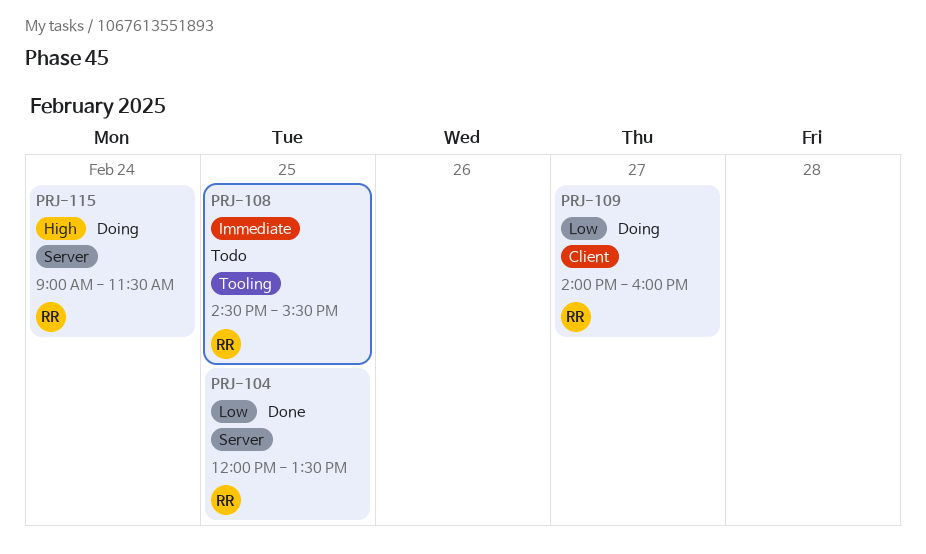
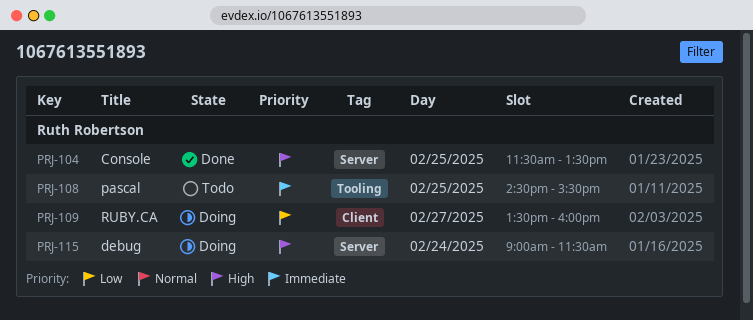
PRJ-104, priority: Low -> High
PRJ-104, begins: 12:00 -> 11:30
PRJ-109, begins: 14:00 -> 13:30

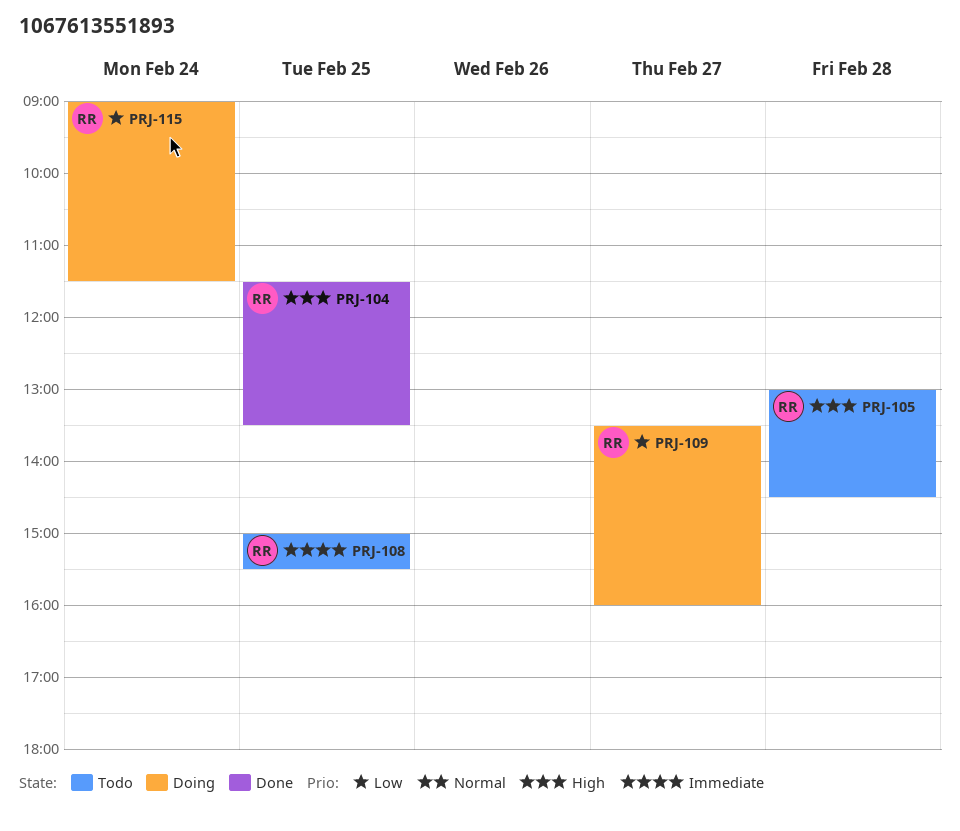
PRJ-105: none -> present
PRJ-108, begins: 14:30 -> 15:00
PRJ-115, priority: High -> Low

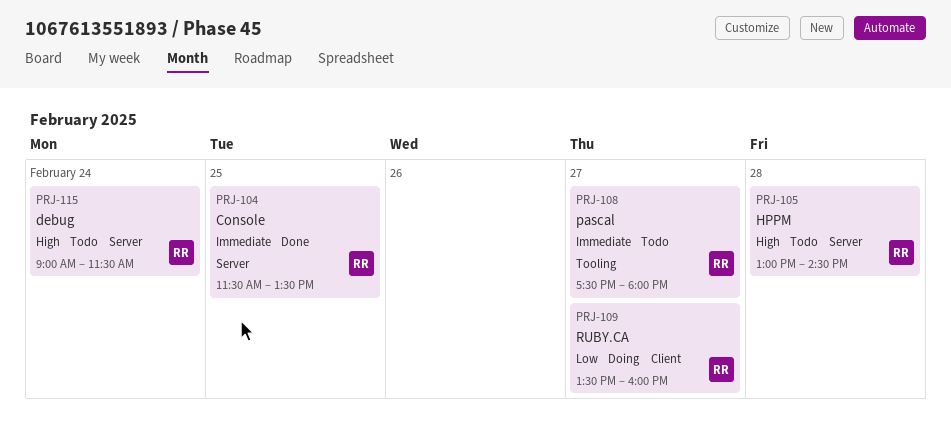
PRJ-104, priority: High -> Immediate
PRJ-108, day: Feb 25 -> Feb 27
PRJ-108, begins: 15:00 -> 17:30
PRJ-108, ends: 15:30 -> 18:00
PRJ-115, status: Doing -> Todo
PRJ-115, priority: Low -> High

